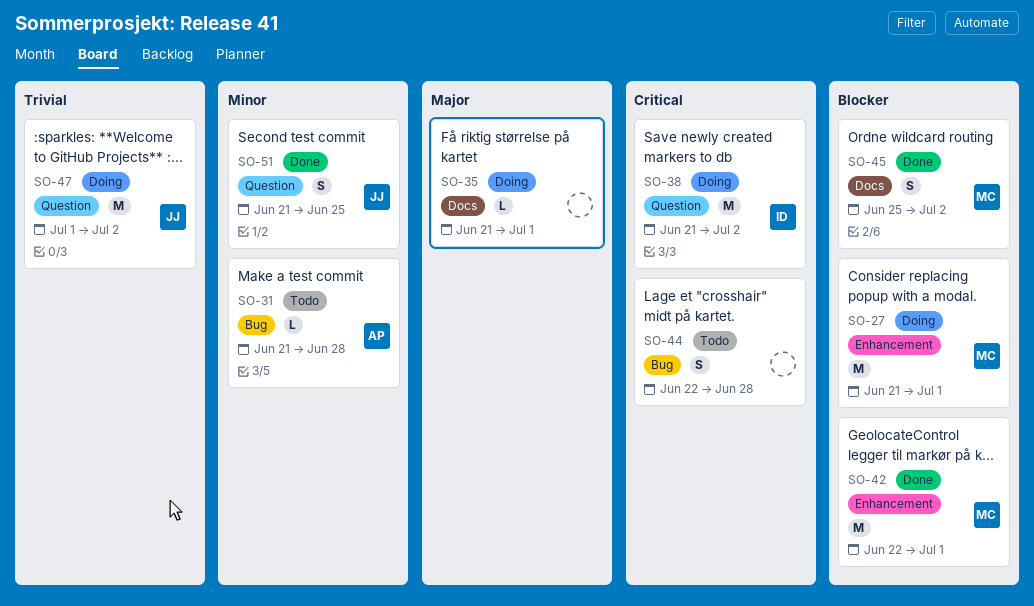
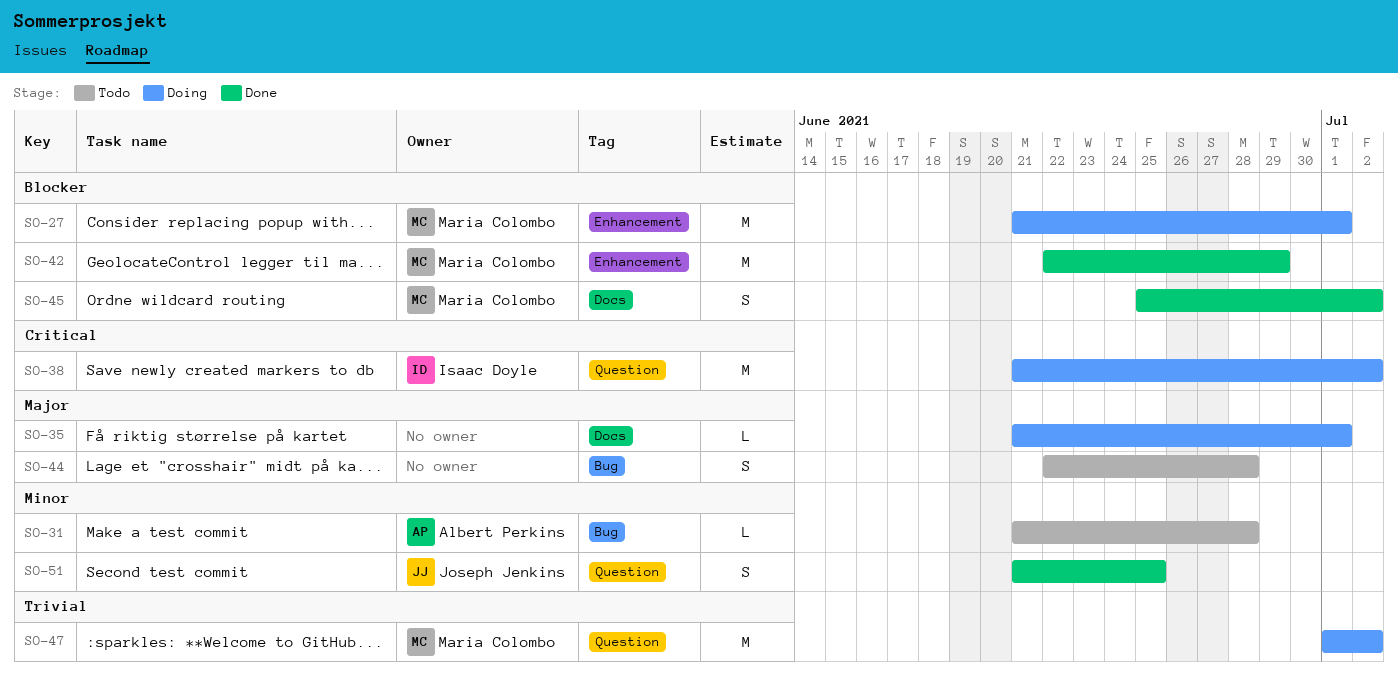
SO-42, due: Jul 1 -> Jun 29
SO-44, priority: Critical -> Major
SO-47, owner: Joseph Jenkins -> Maria Colombo

